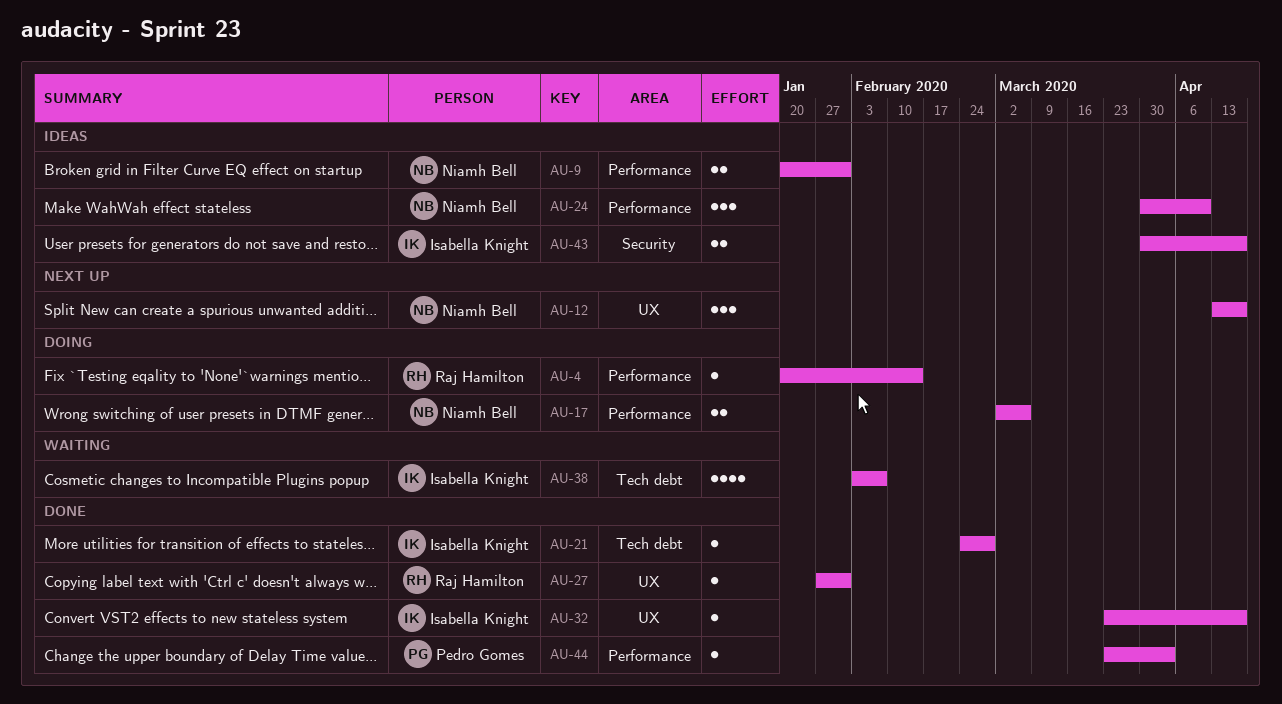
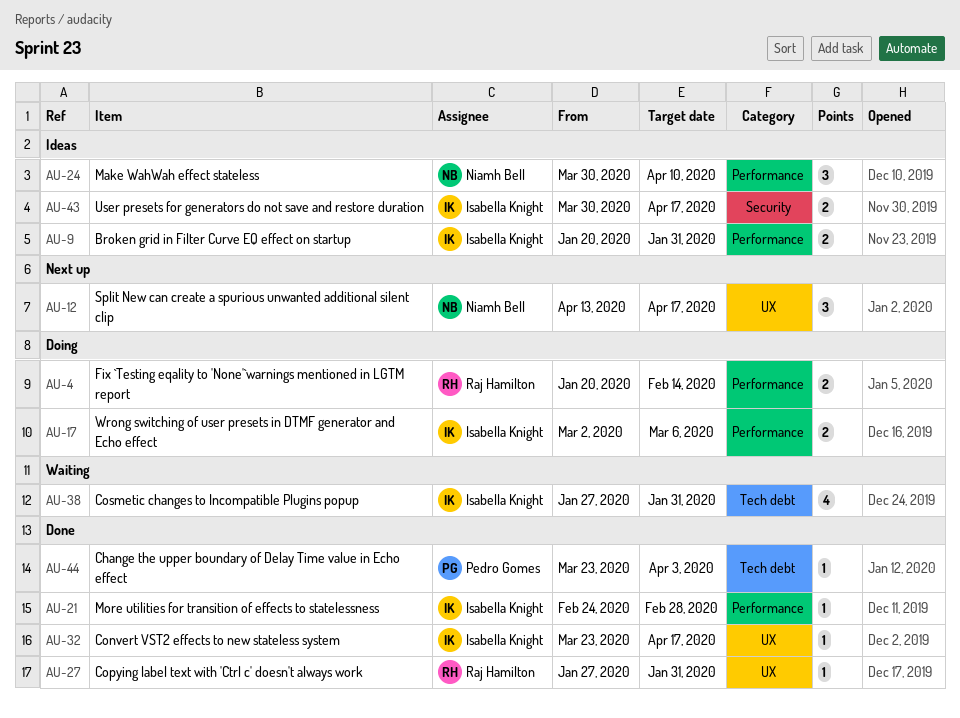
AU-4, estimate: 1 -> 2
AU-9, owner: Niamh Bell -> Isabella Knight
AU-17, owner: Niamh Bell -> Isabella Knight
AU-21, label: Tech debt -> Performance
AU-38, start: Feb 3 -> Jan 27
AU-38, due: Feb 7 -> Jan 31
AU-44, label: Performance -> Tech debt

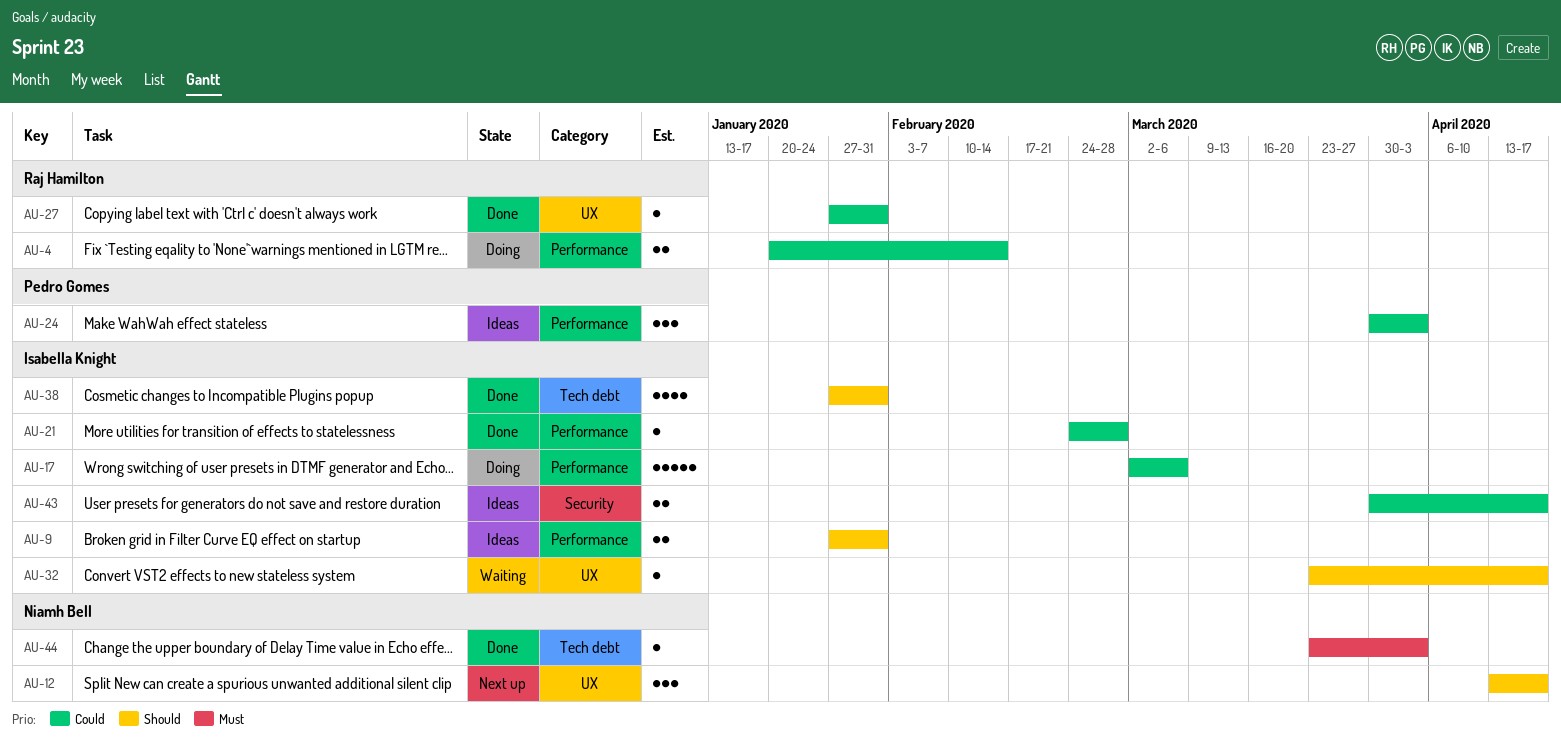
AU-9, start: Jan 20 -> Jan 27
AU-17, estimate: 2 -> 5
AU-24, owner: Niamh Bell -> Pedro Gomes
AU-24, due: Apr 10 -> Apr 3
AU-32, status: Done -> Waiting
AU-38, status: Waiting -> Done
AU-44, owner: Pedro Gomes -> Niamh Bell

